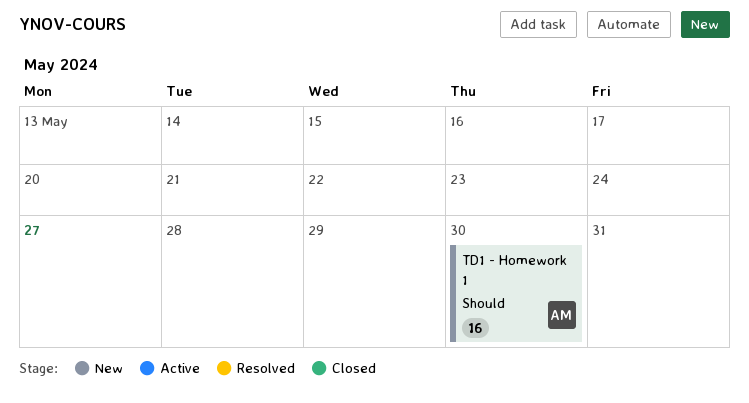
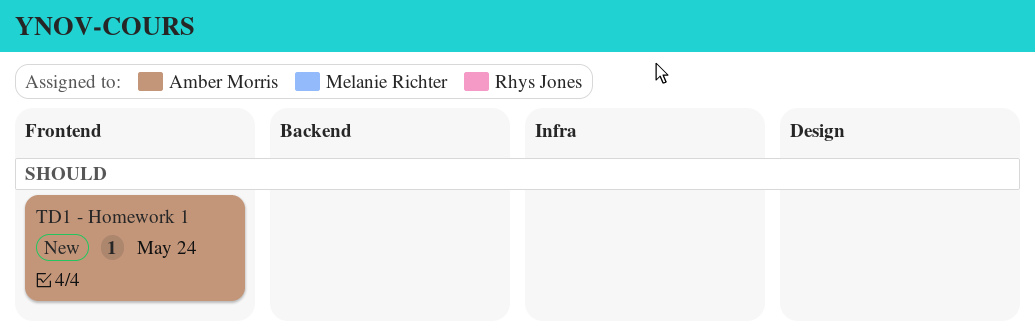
TD1 - Homework 1, estimate: 16 -> 1
TD1 - Homework 1, due: May 30 -> May 24

